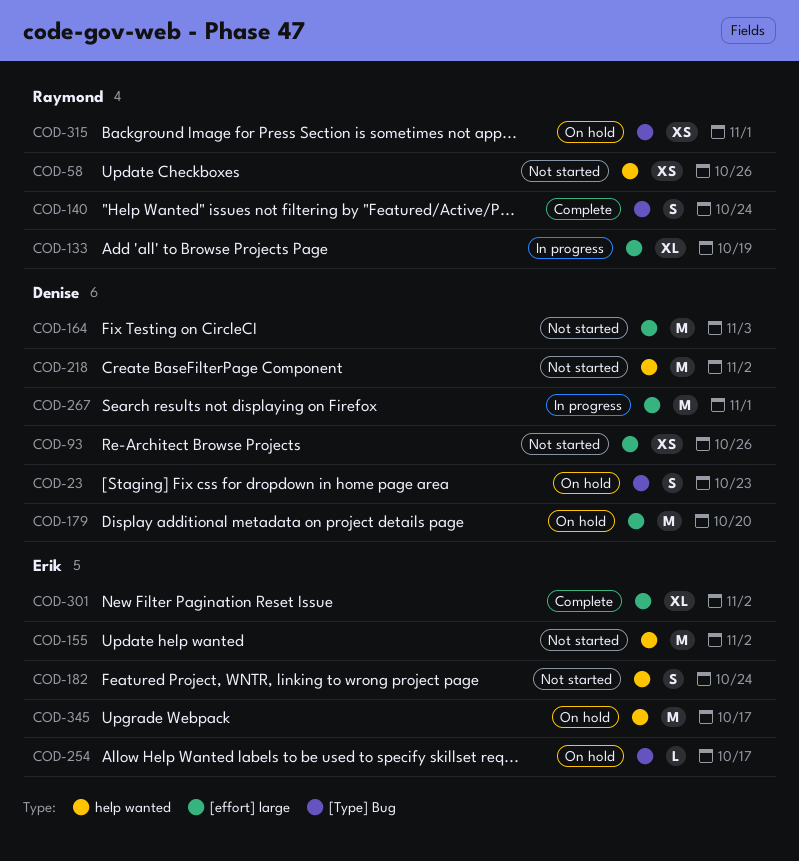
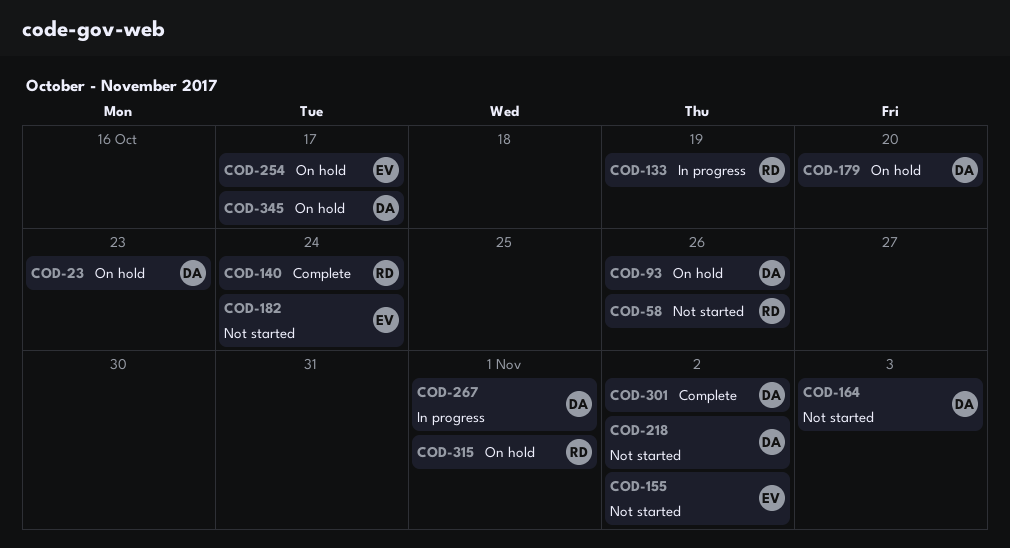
COD-93, status: Not started -> On hold
COD-301, owner: Erik -> Denise
COD-345, owner: Erik -> Denise

